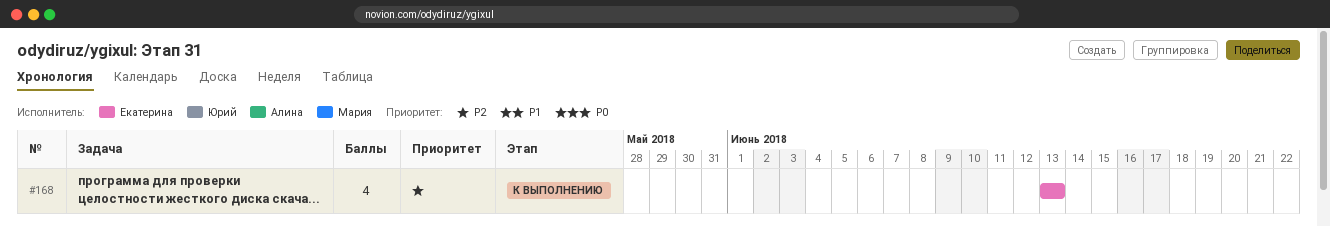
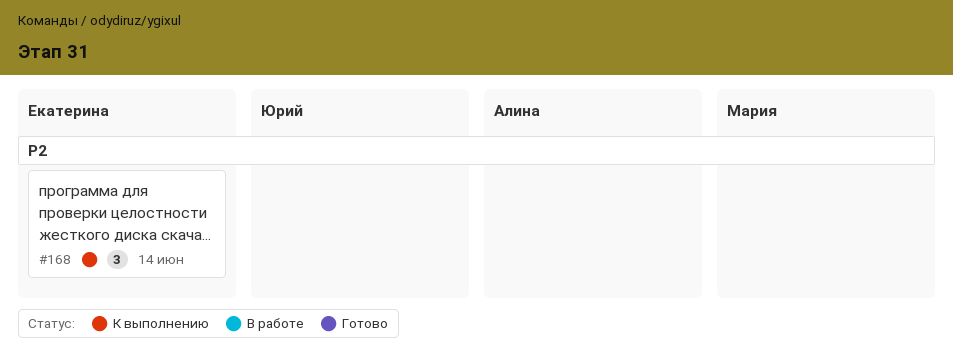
#168, estimate: 4 -> 3
#168, due: Jun 13 -> Jun 14

